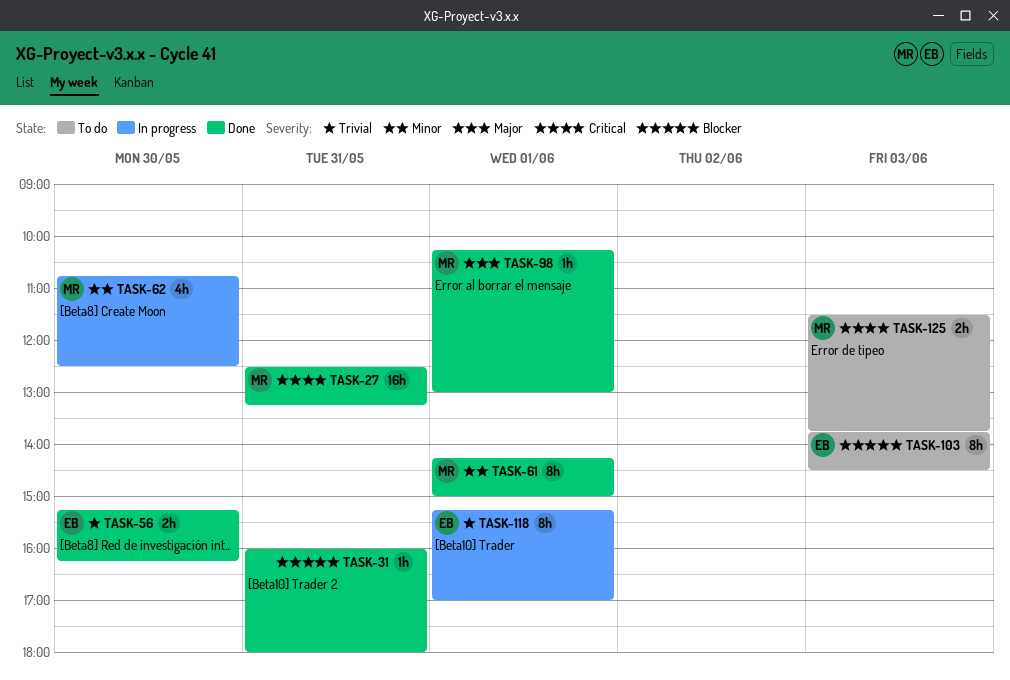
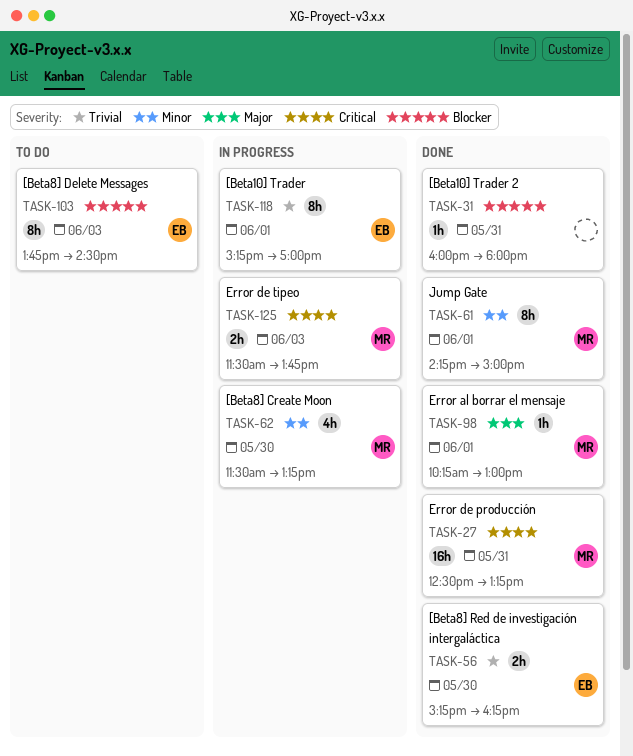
TASK-62, begins: 10:45 -> 11:30
TASK-62, ends: 12:30 -> 13:15
TASK-125, status: To do -> In progress

